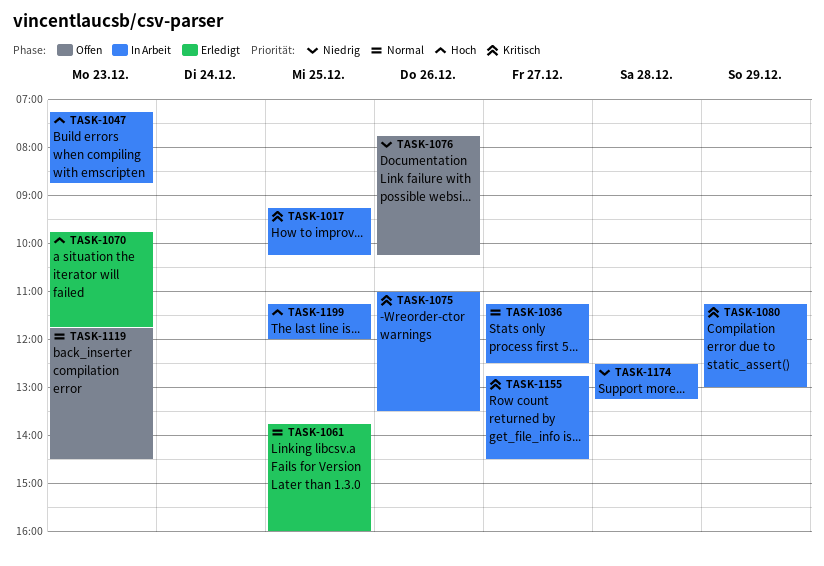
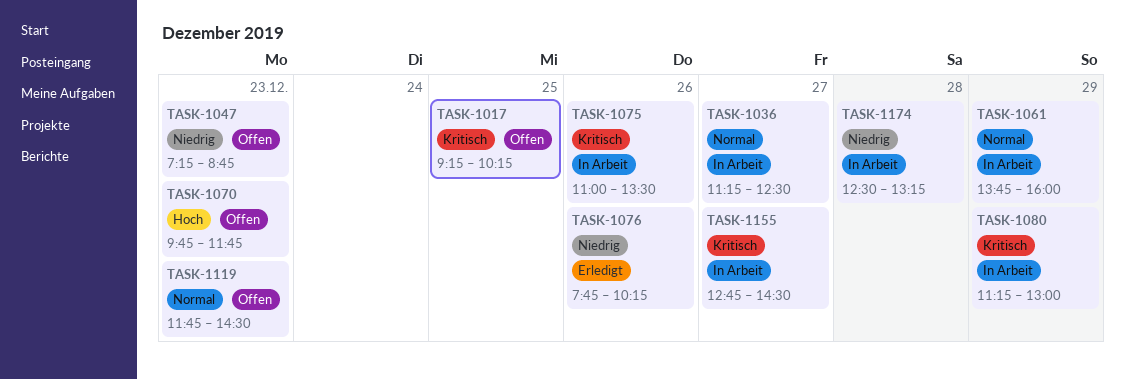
TASK-1017, status: In Arbeit -> Offen
TASK-1047, status: In Arbeit -> Offen
TASK-1047, priority: Hoch -> Niedrig
TASK-1061, status: Erledigt -> In Arbeit
TASK-1061, day: Dec 25 -> Dec 29
TASK-1070, status: Erledigt -> Offen
TASK-1076, status: Offen -> Erledigt
TASK-1199: present -> none

